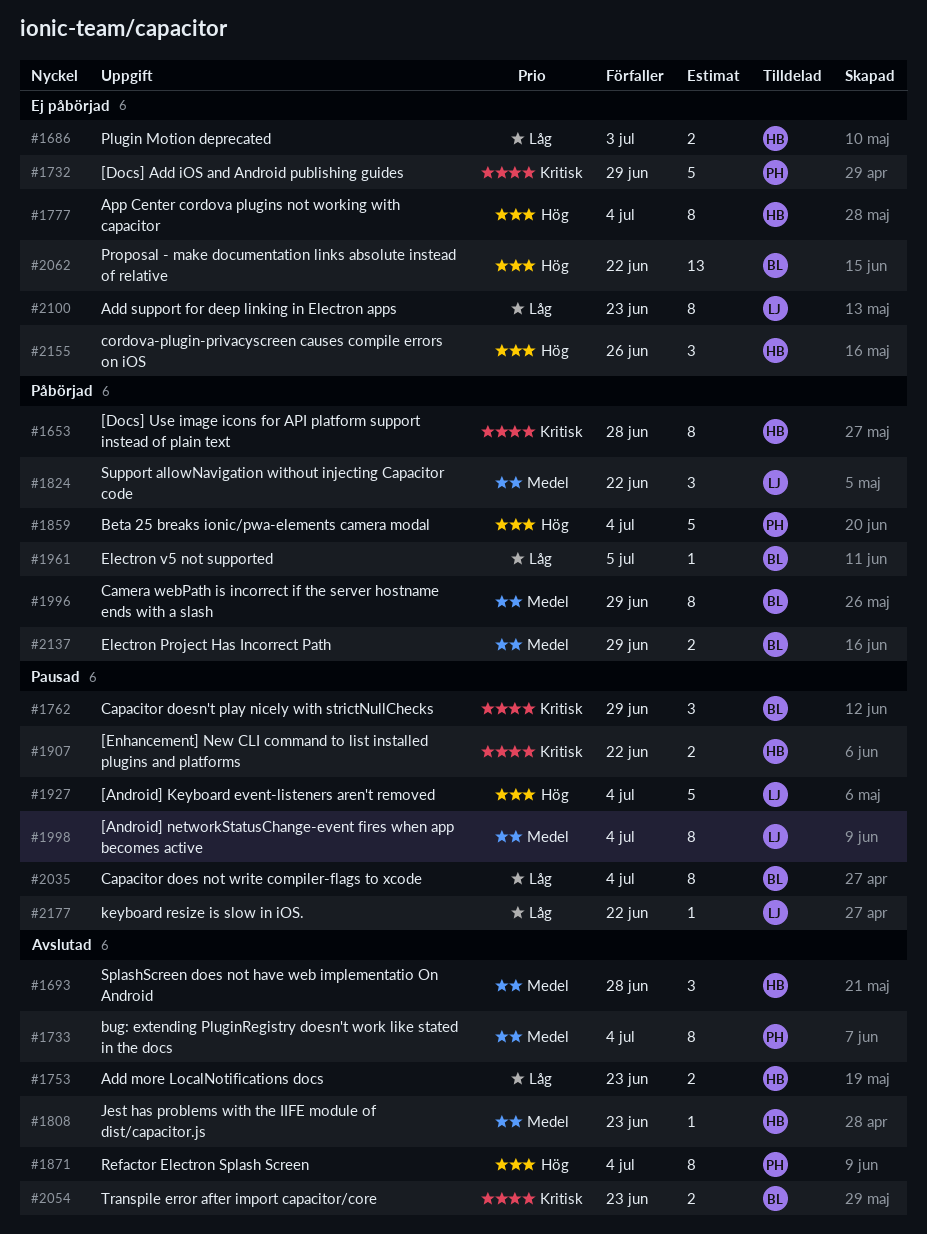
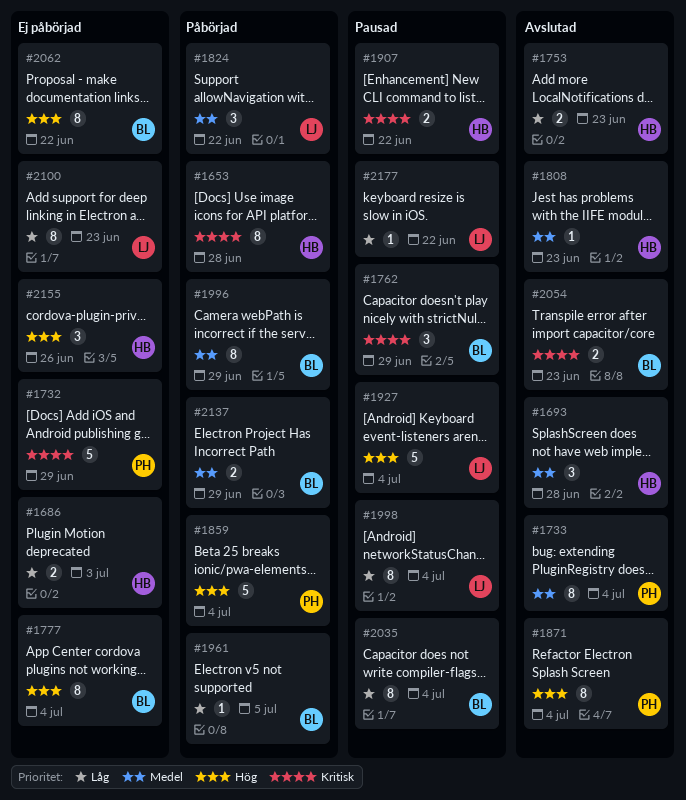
#1777, owner: HB -> BL
#1998, priority: Medel -> Låg
#2062, estimate: 13 -> 8

